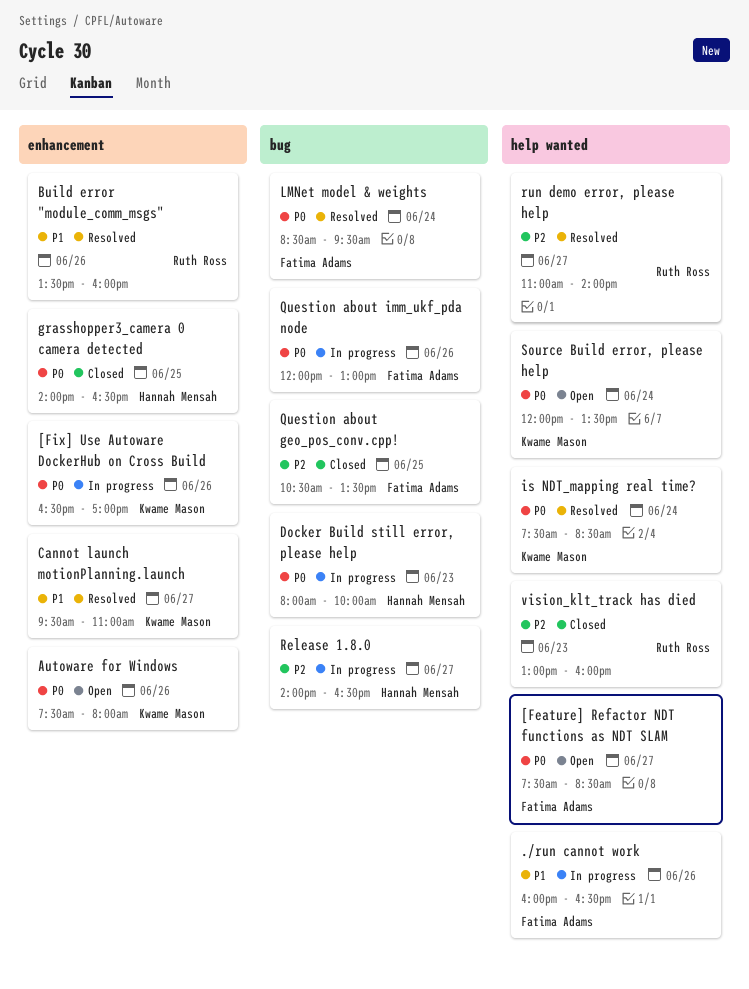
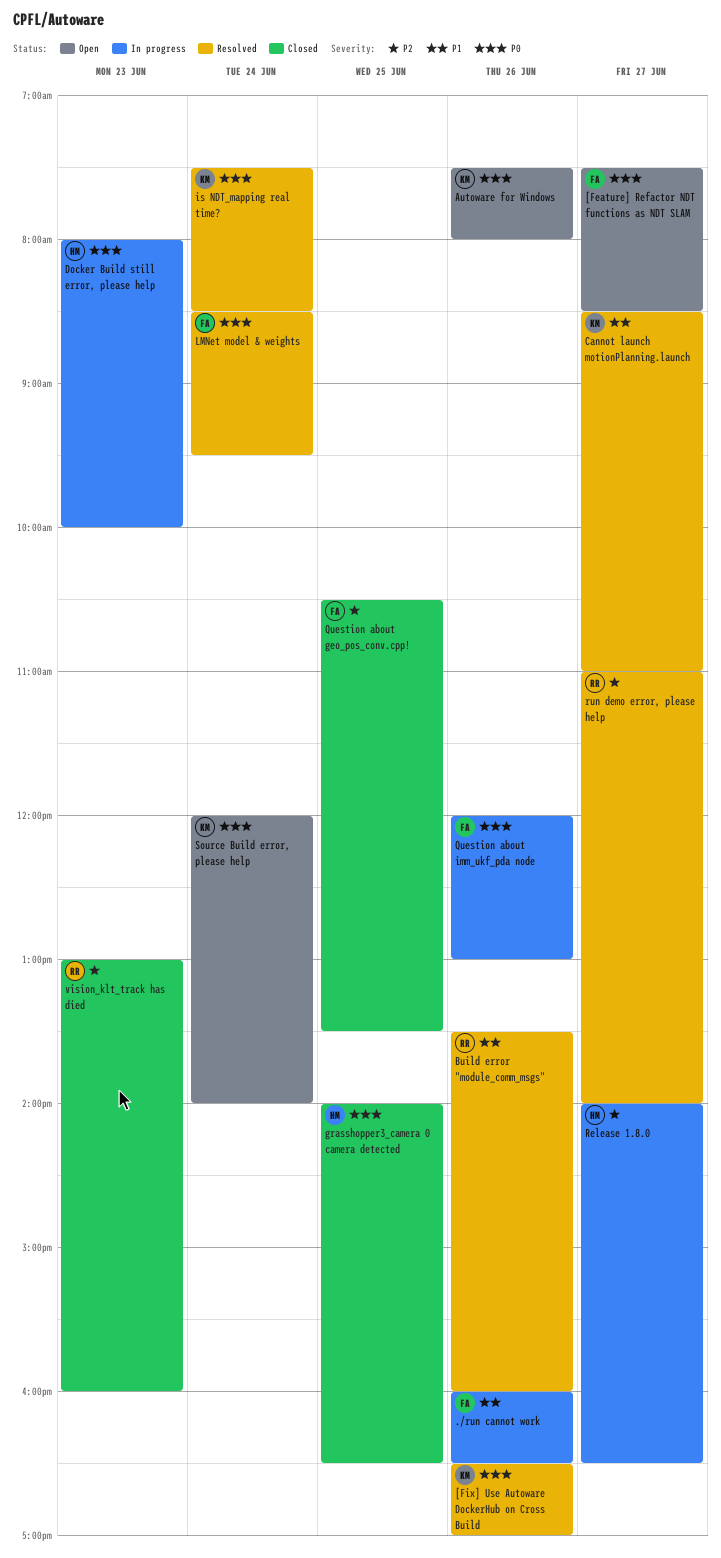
[Fix] Use Autoware DockerHub on Cross Build, status: In progress -> Resolved
Cannot launch motionPlanning.launch, begins: 09:30 -> 08:30
Source Build error, please help, ends: 13:30 -> 14:00

